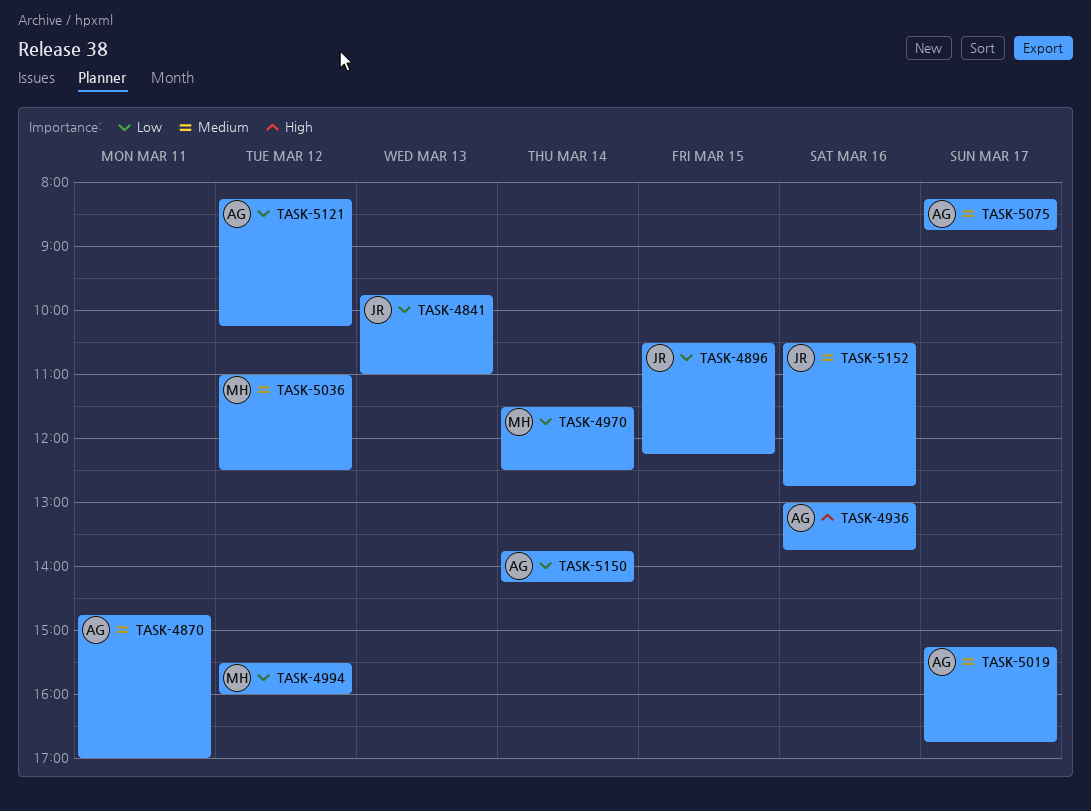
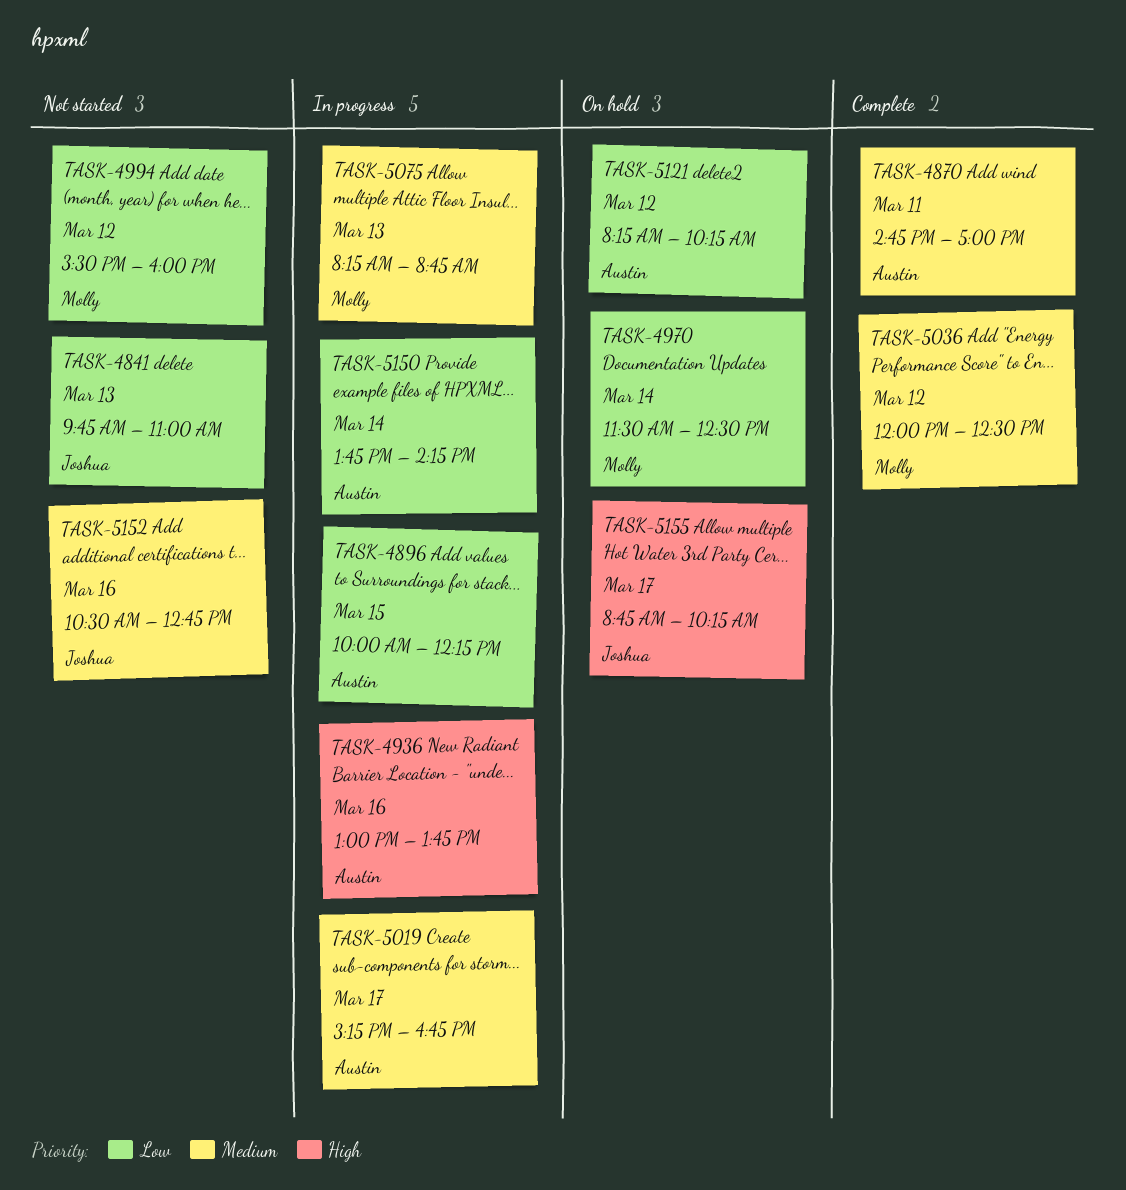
TASK-4896, owner: Joshua -> Austin
TASK-4896, begins: 10:30 -> 10:00
TASK-5036, begins: 11:00 -> 12:00
TASK-5075, owner: Austin -> Molly
TASK-5075, day: Mar 17 -> Mar 13
TASK-5155: none -> present

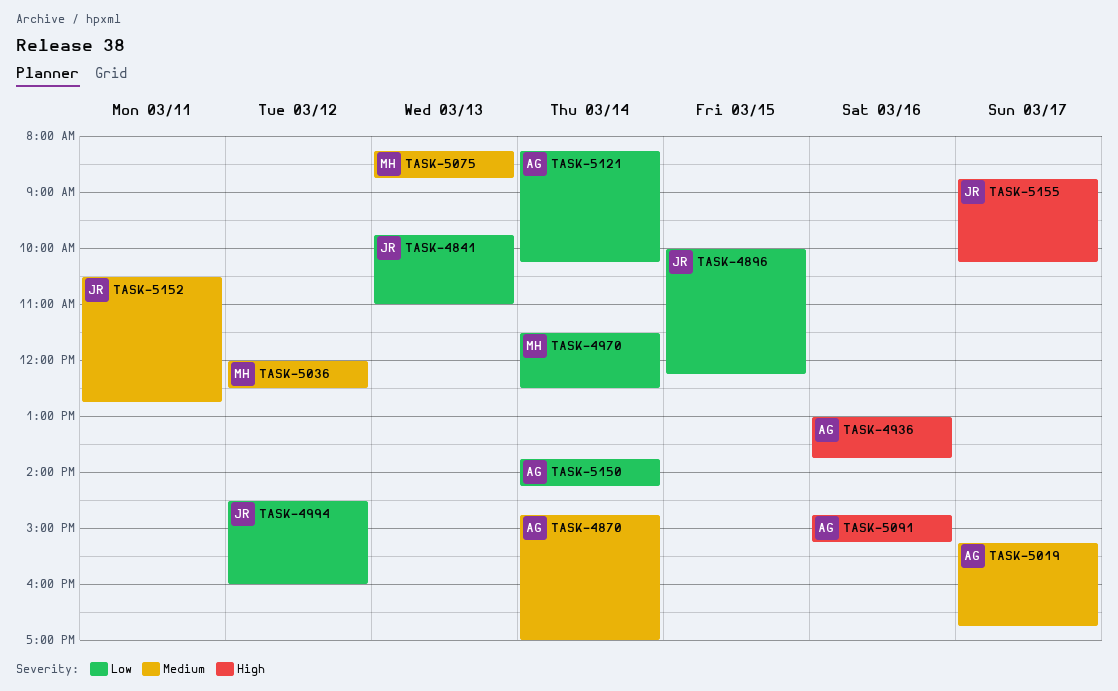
TASK-4870, day: Mar 11 -> Mar 14
TASK-4896, owner: Austin -> Joshua
TASK-4994, owner: Molly -> Joshua
TASK-4994, begins: 15:30 -> 14:30
TASK-5091: none -> present
TASK-5121, day: Mar 12 -> Mar 14
TASK-5152, day: Mar 16 -> Mar 11

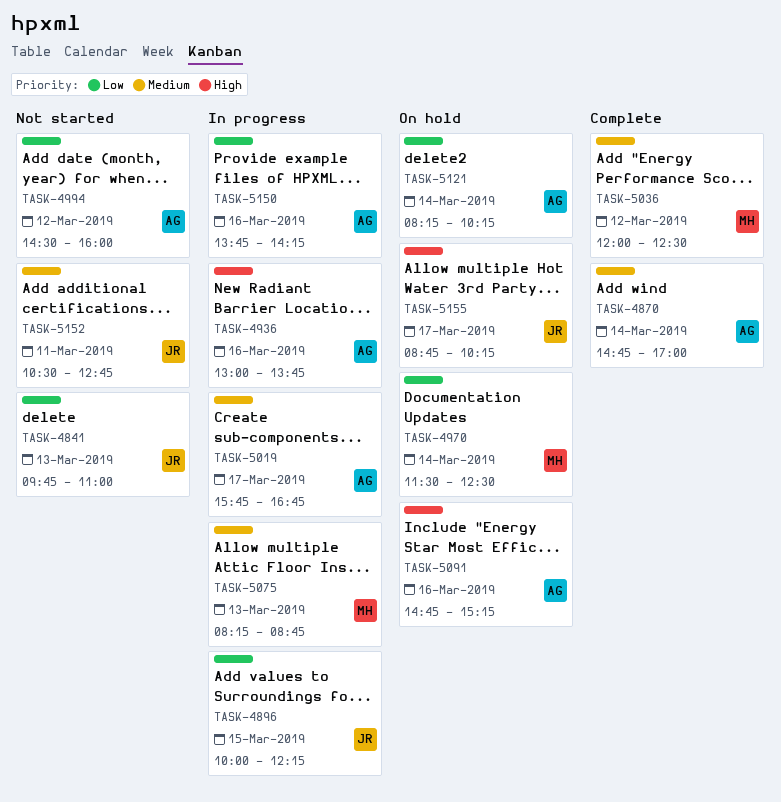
TASK-4994, owner: JR -> AG
TASK-5019, begins: 15:15 -> 15:45
TASK-5150, day: Mar 14 -> Mar 16

